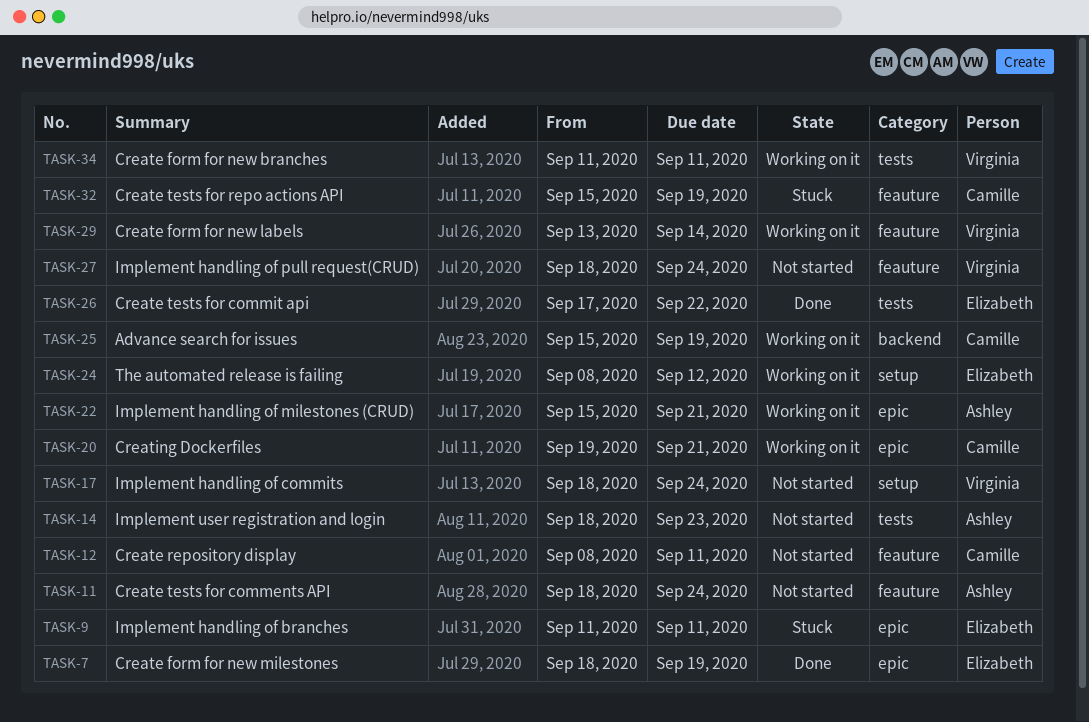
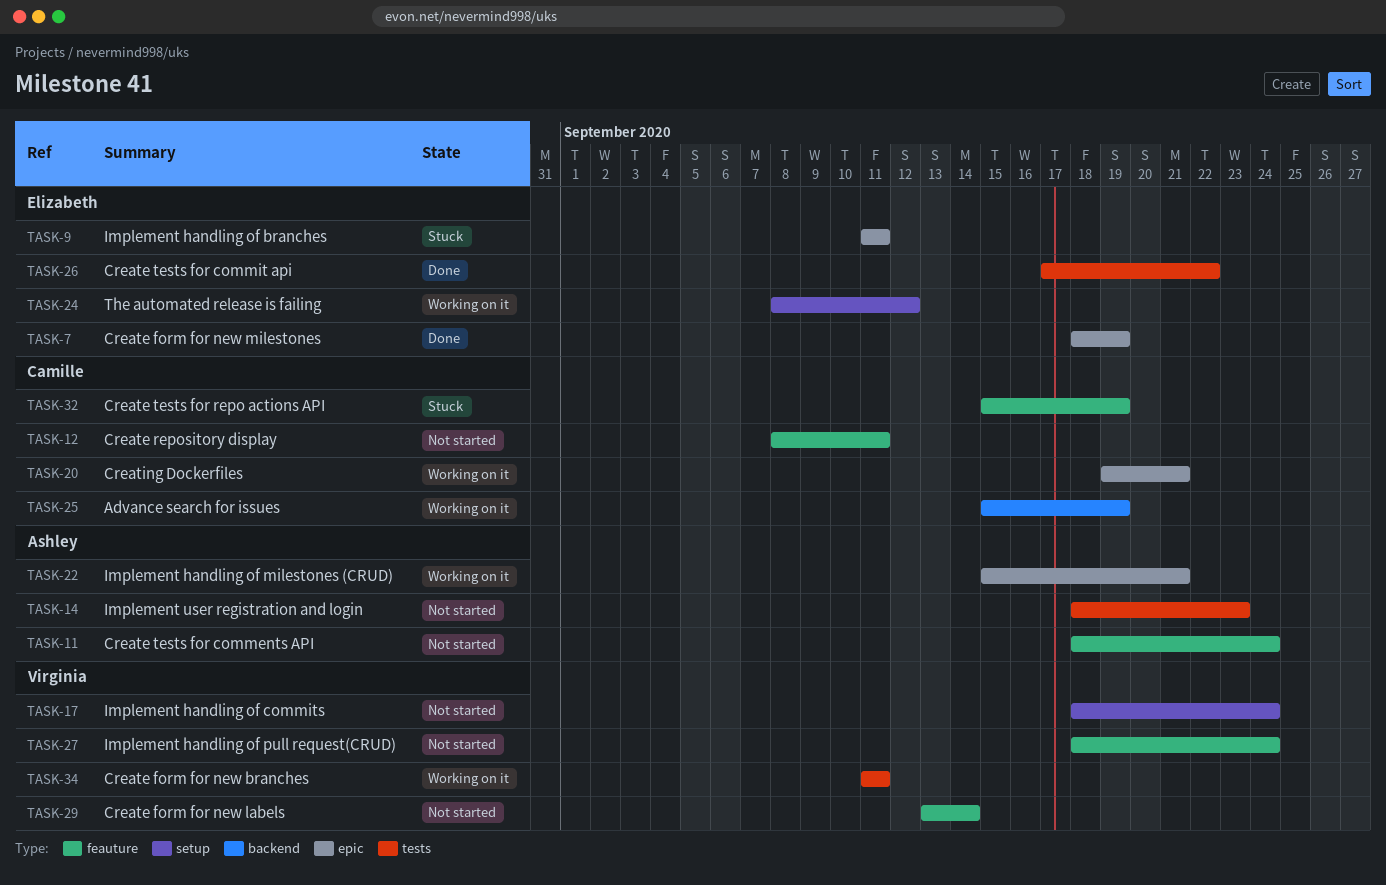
TASK-29, status: Working on it -> Not started

